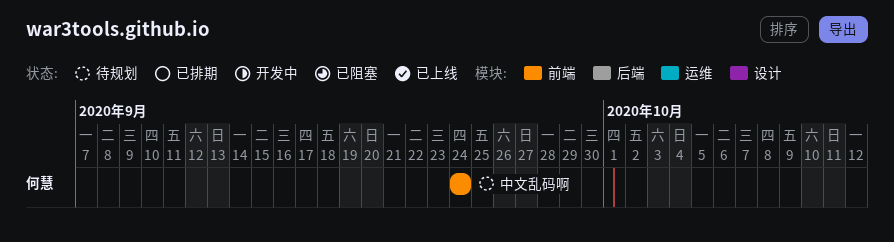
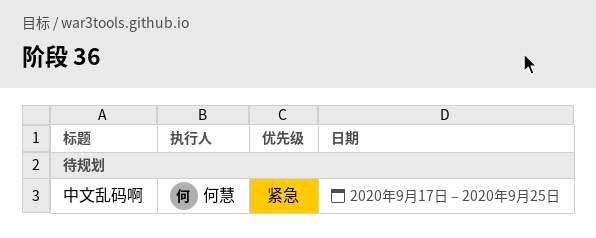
中文乱码啊, start: Sep 24 -> Sep 17
中文乱码啊, due: Sep 24 -> Sep 25

